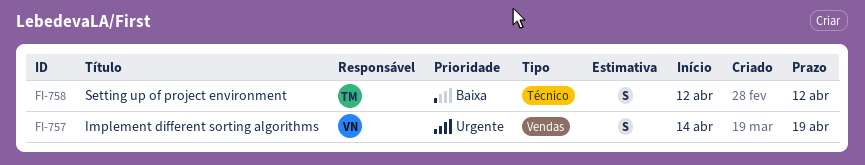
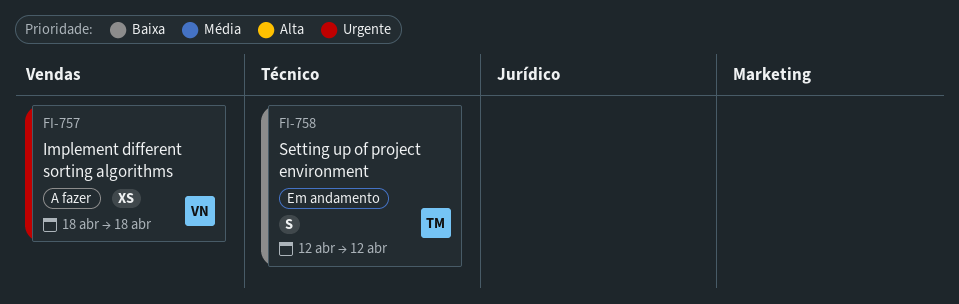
FI-757, estimate: S -> XS
FI-757, start: Apr 14 -> Apr 18
FI-757, due: Apr 19 -> Apr 18

